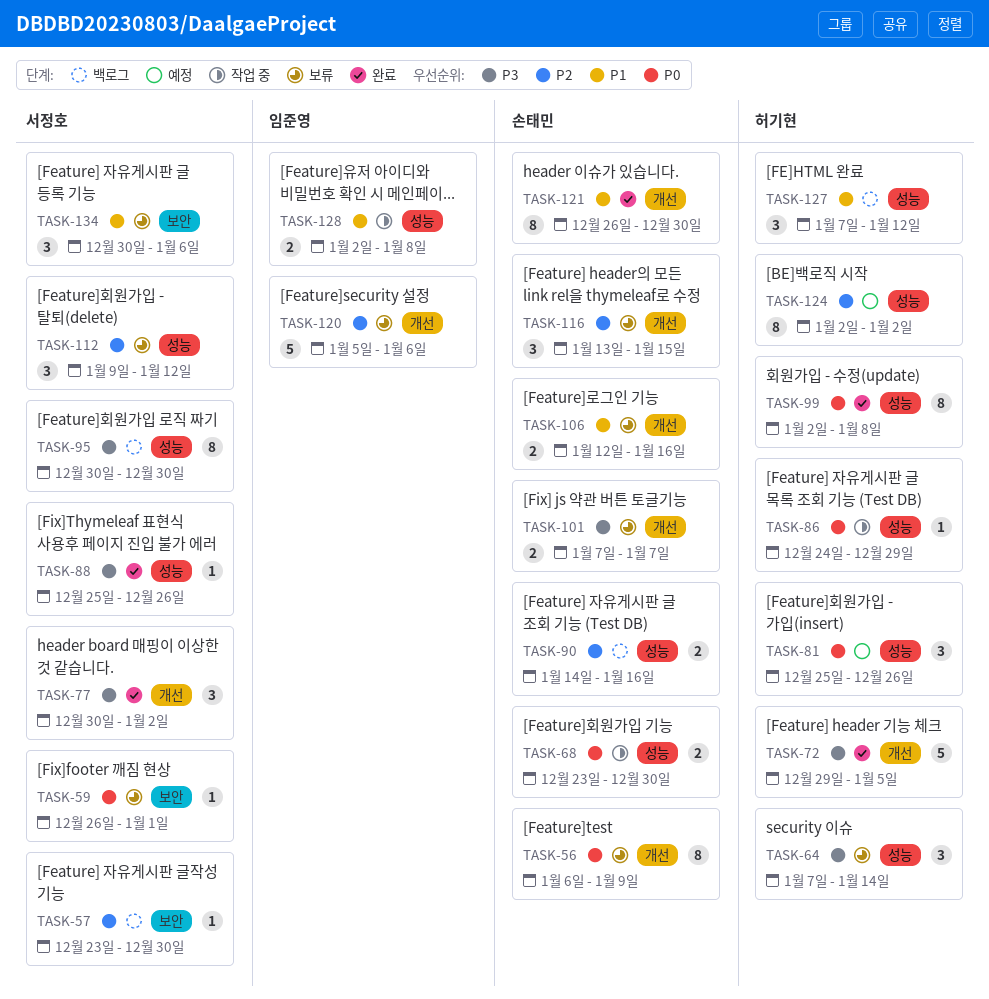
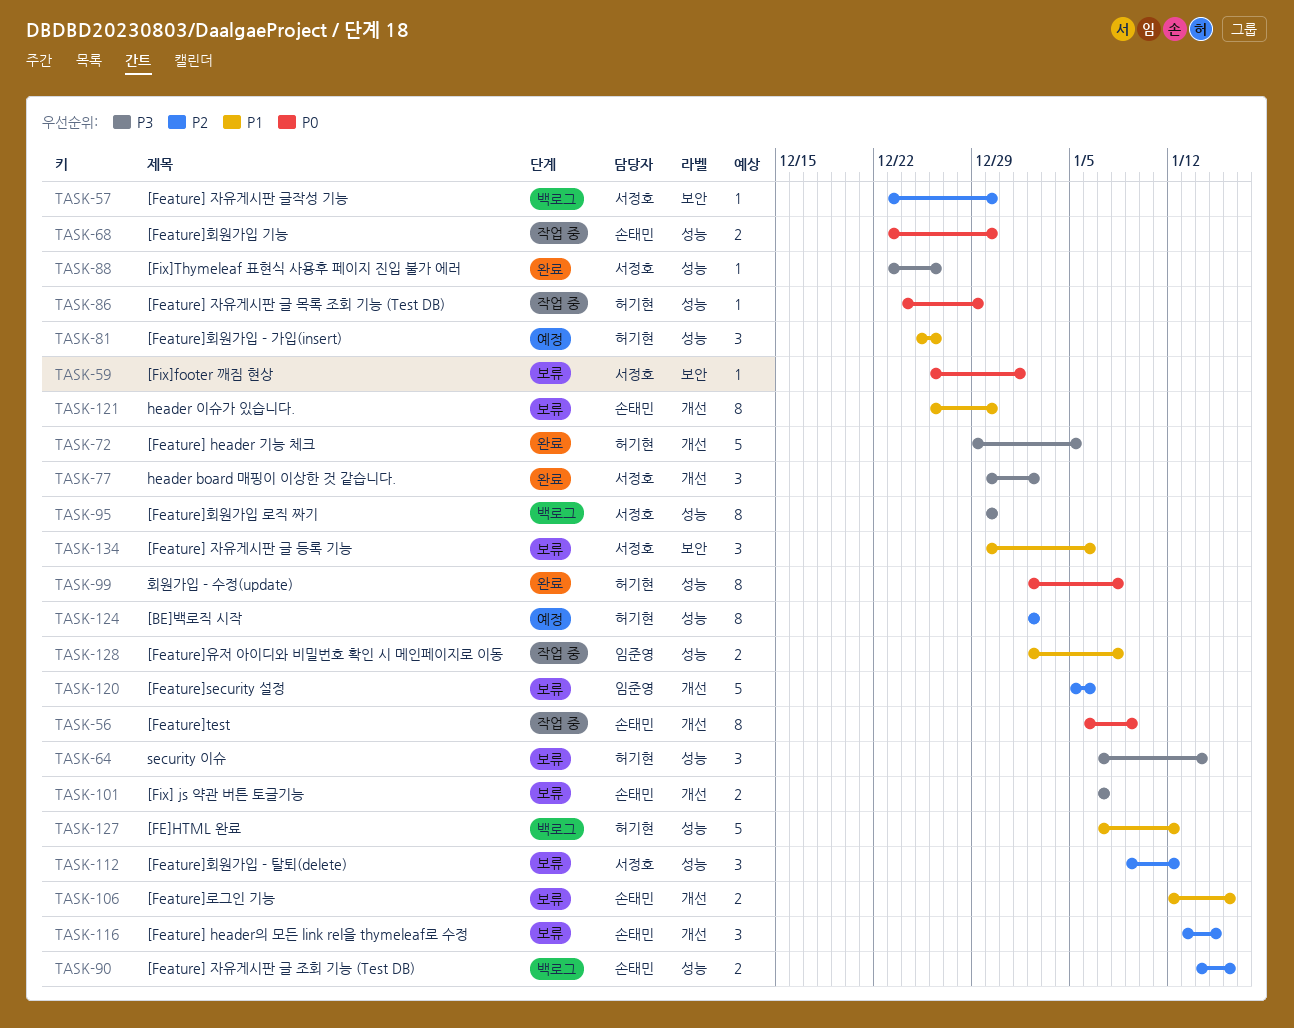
TASK-56, status: 보류 -> 작업 중
TASK-81, priority: P0 -> P1
TASK-88, start: Dec 25 -> Dec 23
TASK-121, status: 완료 -> 보류
TASK-127, estimate: 3 -> 5

